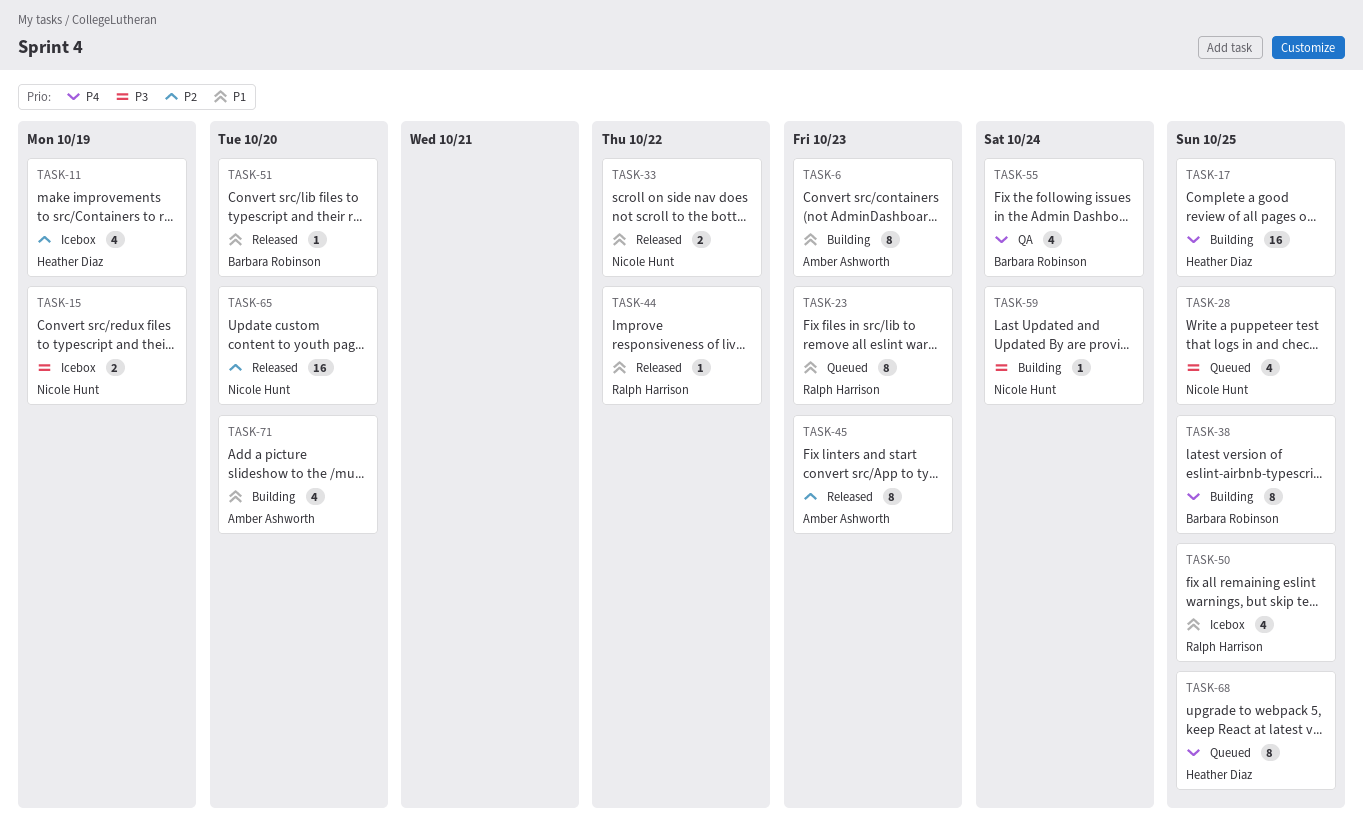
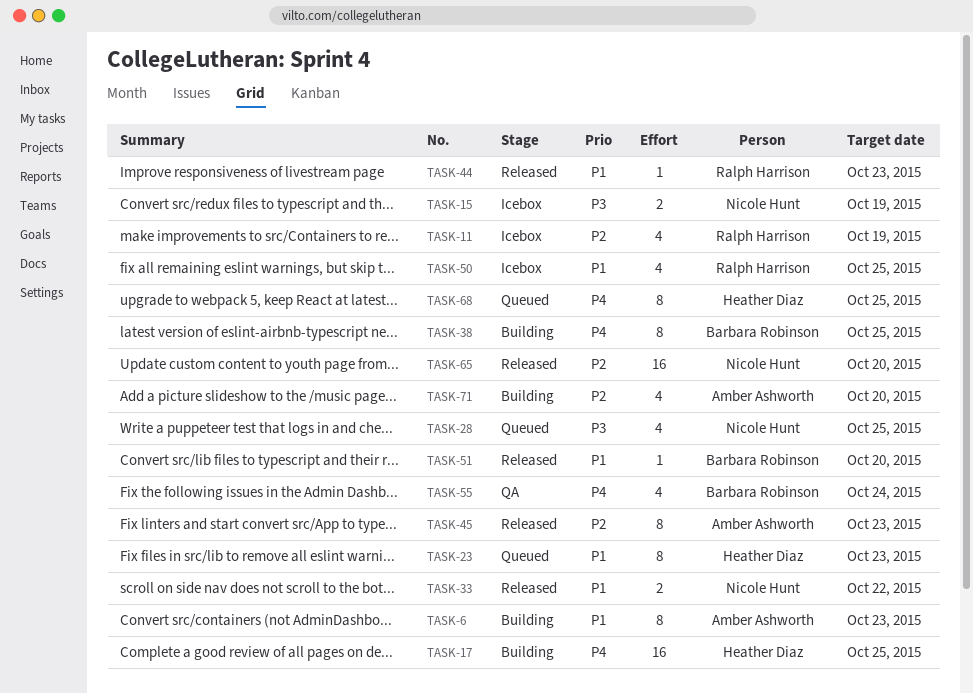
TASK-11, owner: Heather Diaz -> Ralph Harrison
TASK-23, owner: Ralph Harrison -> Heather Diaz
TASK-44, due: Oct 22 -> Oct 23
TASK-59: present -> none
TASK-71, priority: P1 -> P2

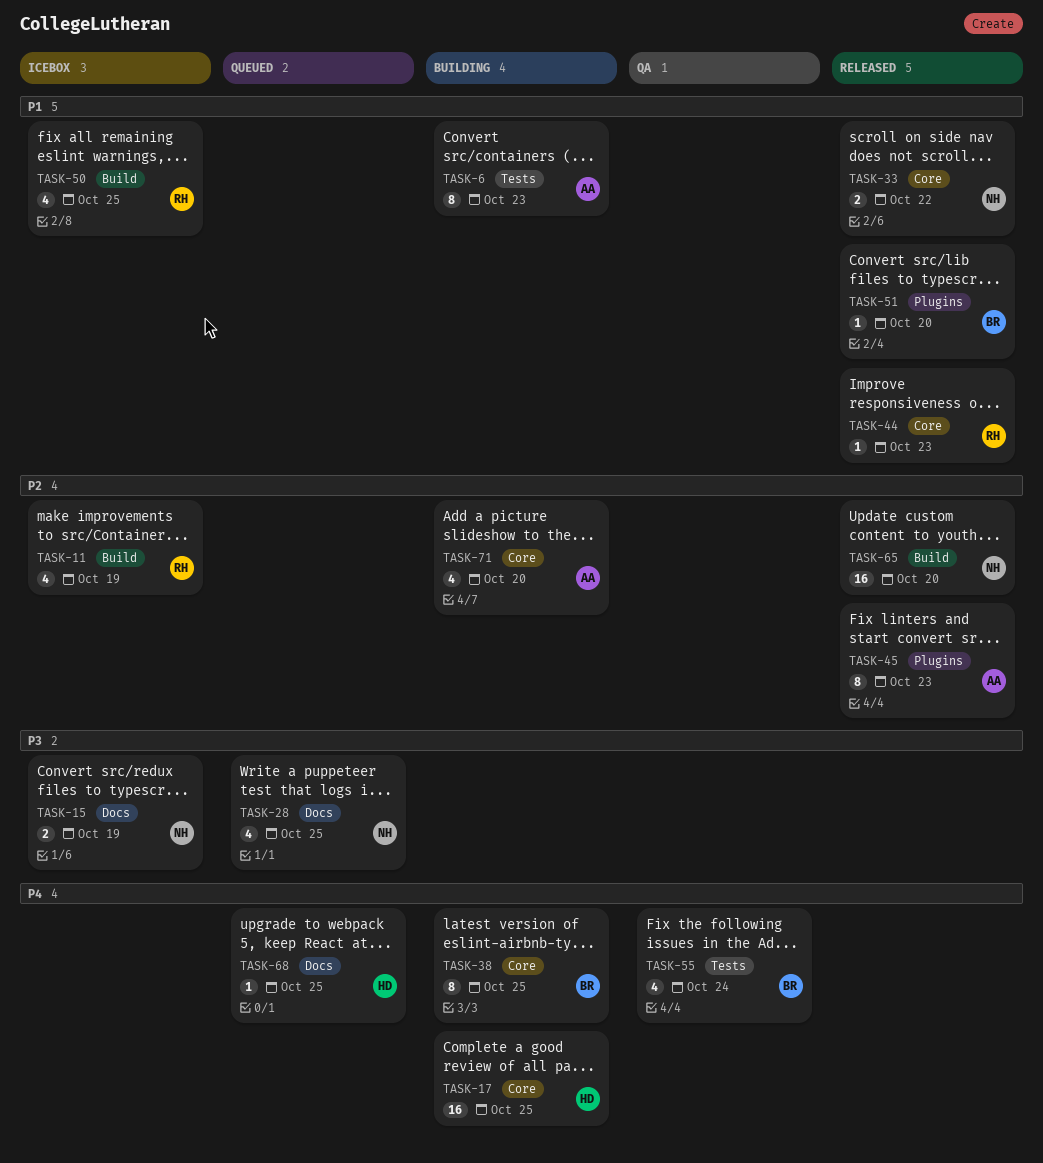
TASK-23: present -> none
TASK-68, estimate: 8 -> 1

